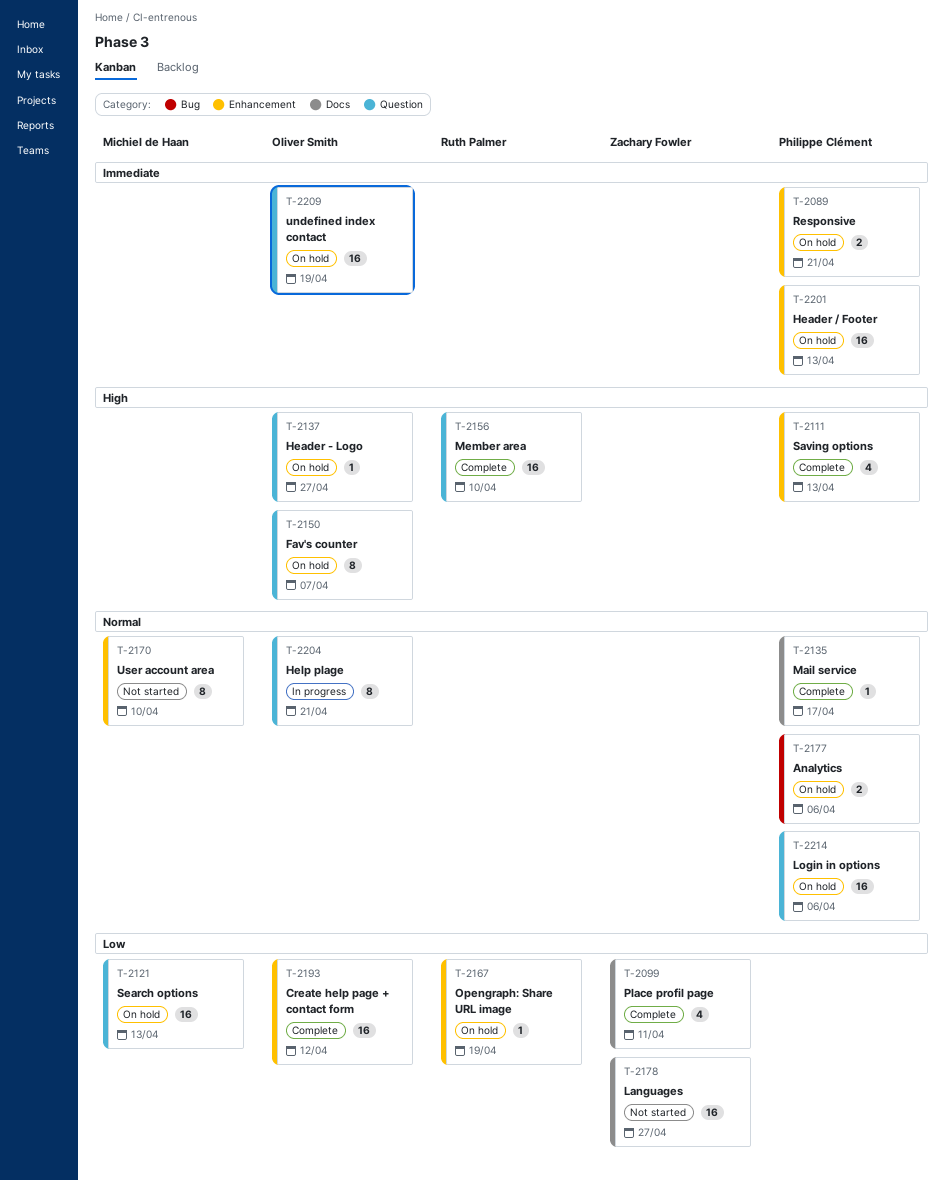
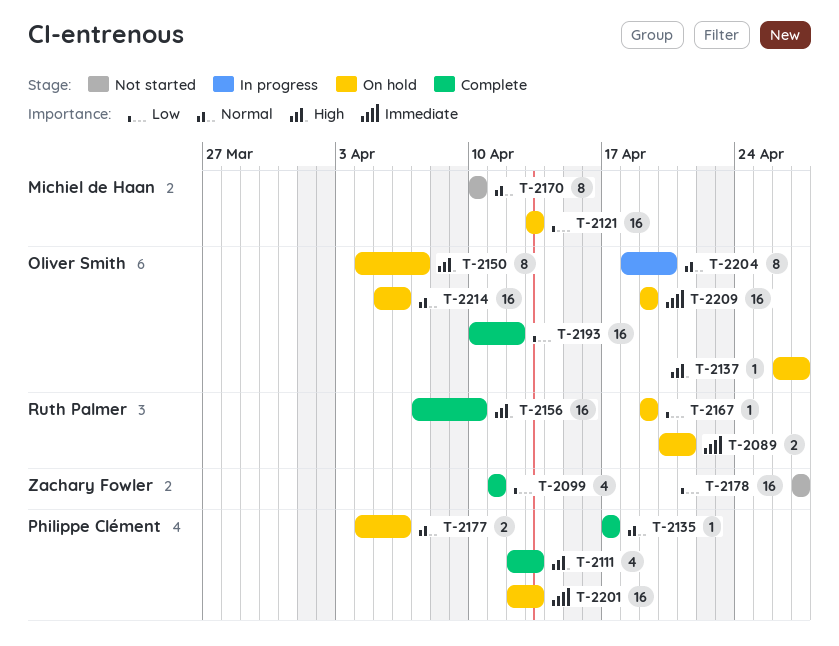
T-2089, owner: Philippe Clément -> Ruth Palmer
T-2204, due: Apr 21 -> Apr 20
T-2214, owner: Philippe Clément -> Oliver Smith

